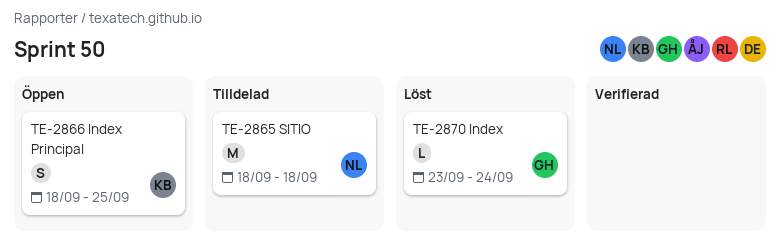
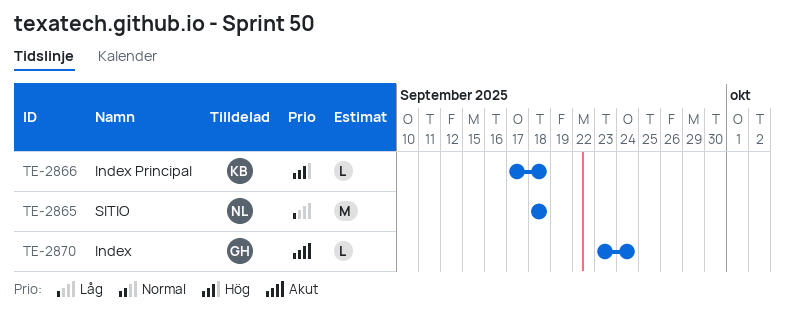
TE-2866, estimate: S -> L
TE-2866, start: Sep 18 -> Sep 17
TE-2866, due: Sep 25 -> Sep 18

